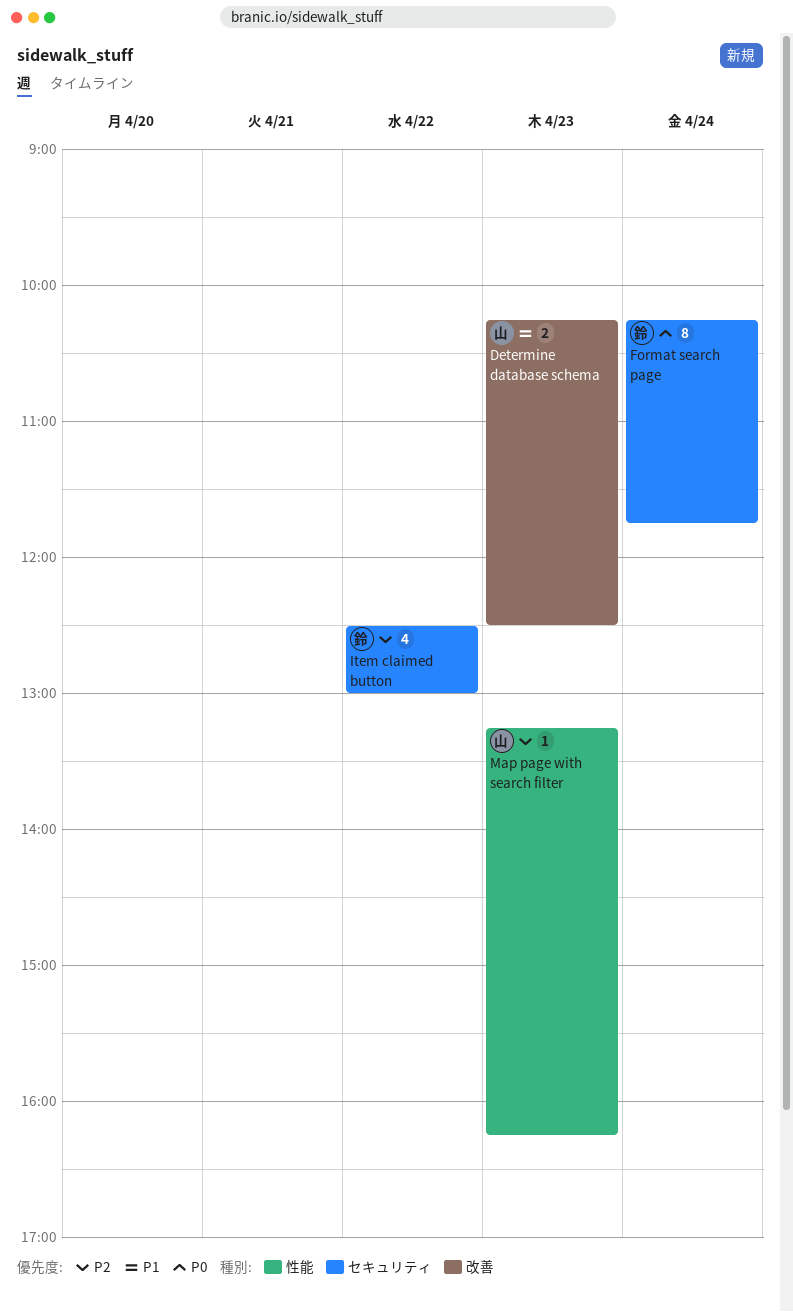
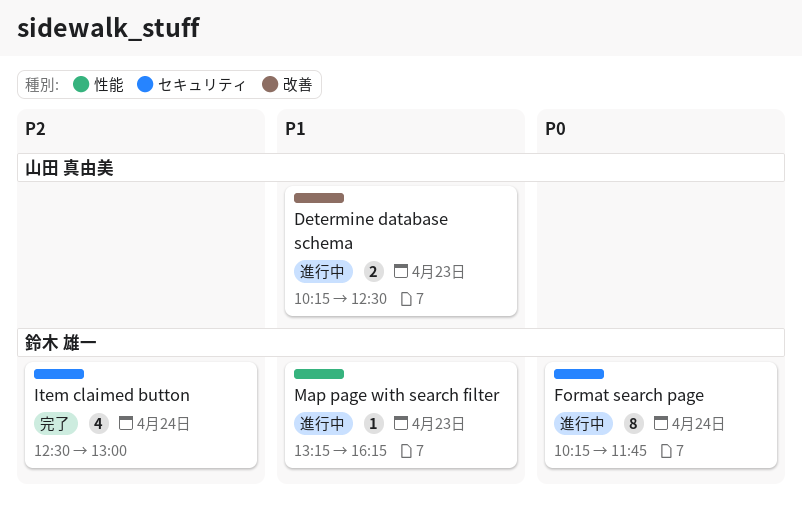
Item claimed button, day: Apr 22 -> Apr 24
Map page with search filter, owner: 山田 真由美 -> 鈴木 雄一
Map page with search filter, priority: P2 -> P1

